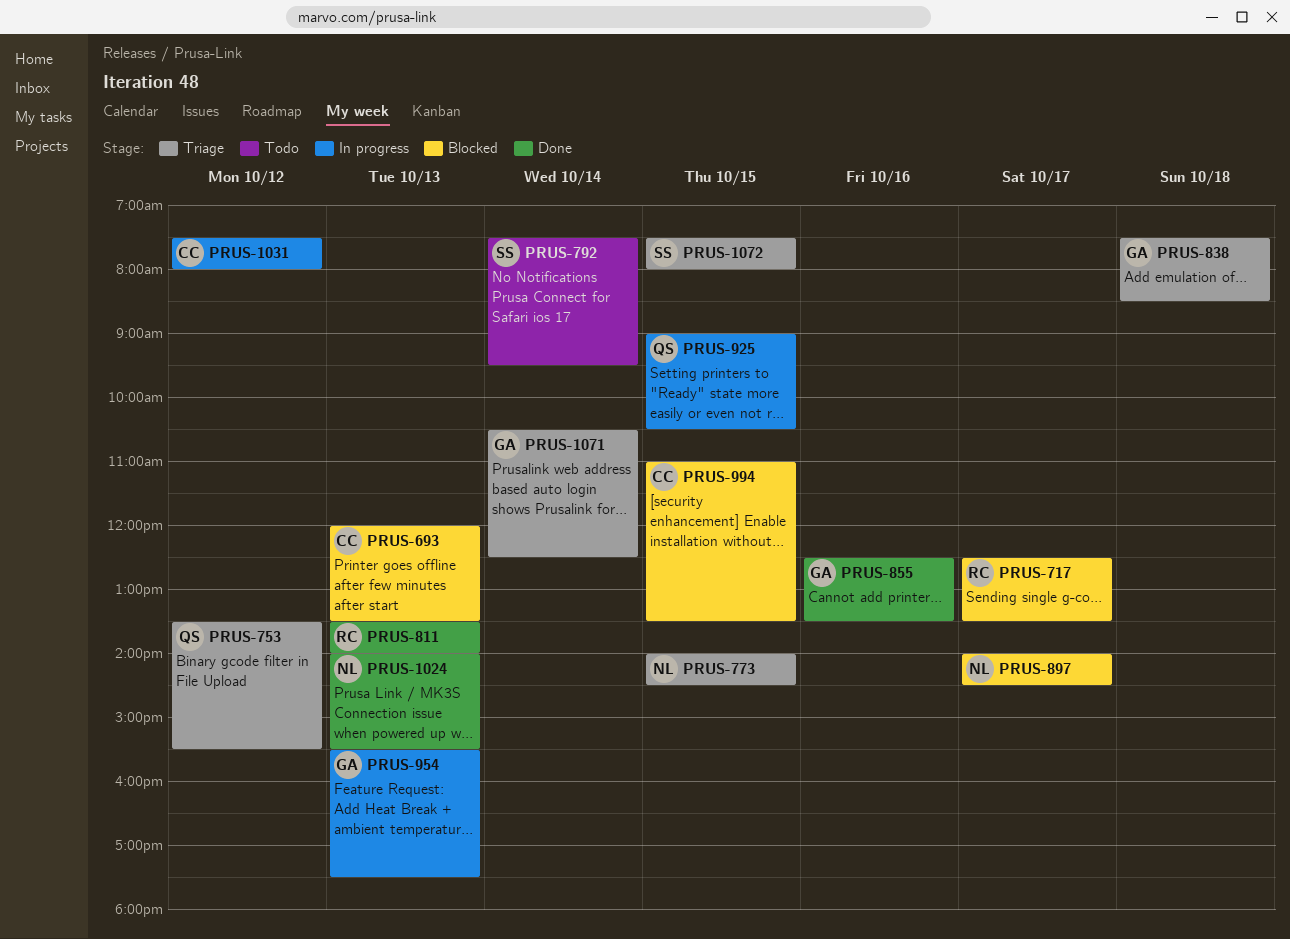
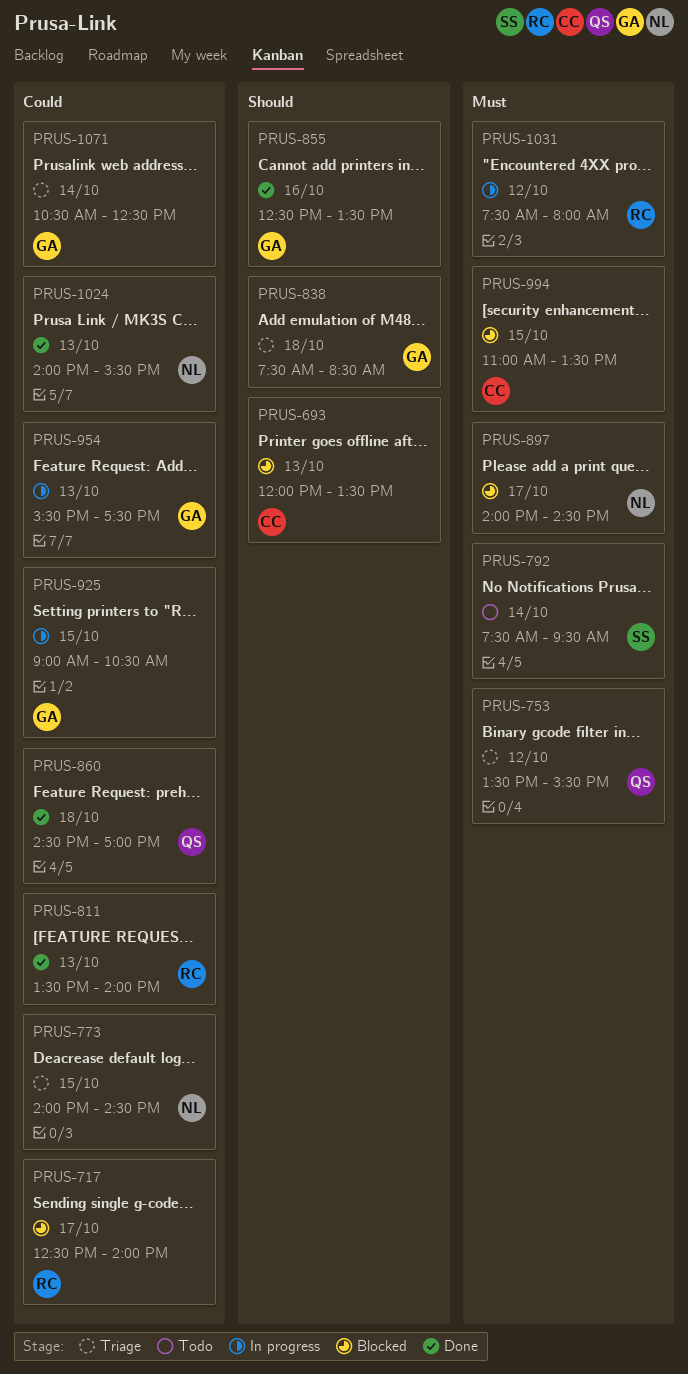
PRUS-717, ends: 13:30 -> 14:00
PRUS-860: none -> present
PRUS-925, owner: QS -> GA
PRUS-1031, owner: CC -> RC
PRUS-1072: present -> none

